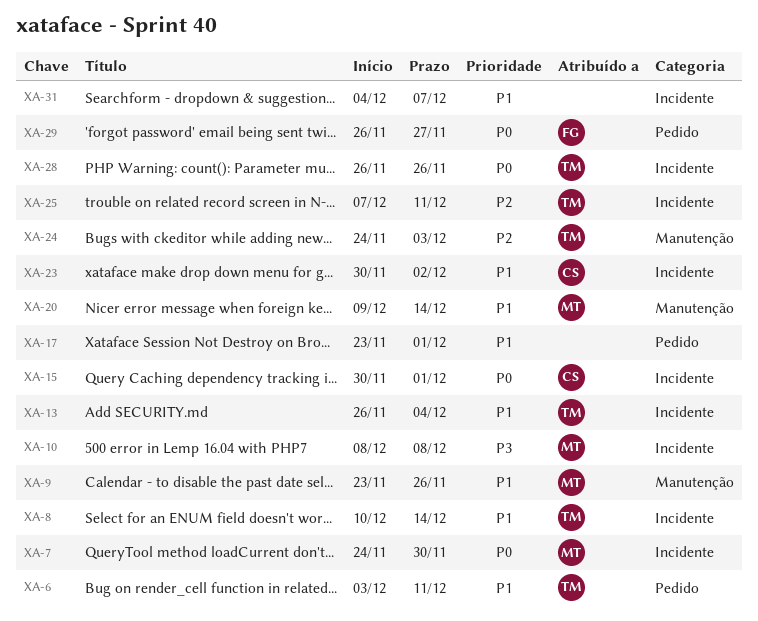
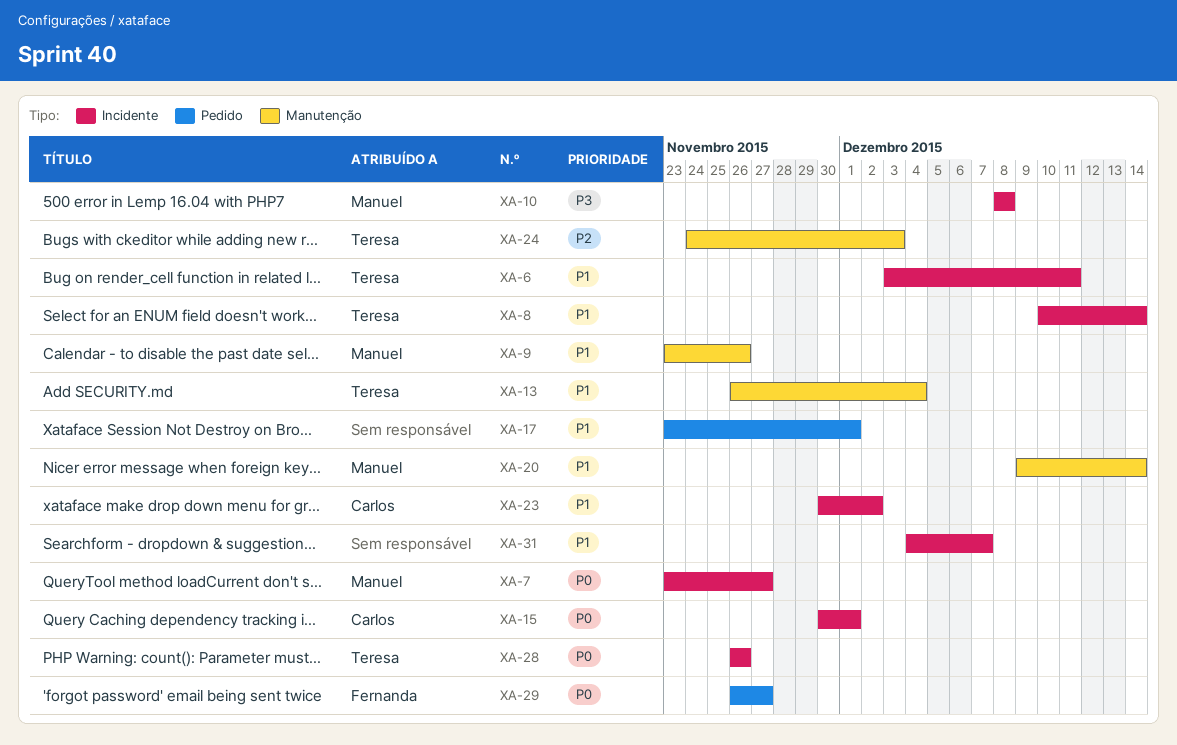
XA-6, label: Pedido -> Incidente
XA-7, start: Nov 24 -> Nov 23
XA-7, due: Nov 30 -> Nov 27
XA-13, label: Incidente -> Manutenção
XA-25: present -> none

